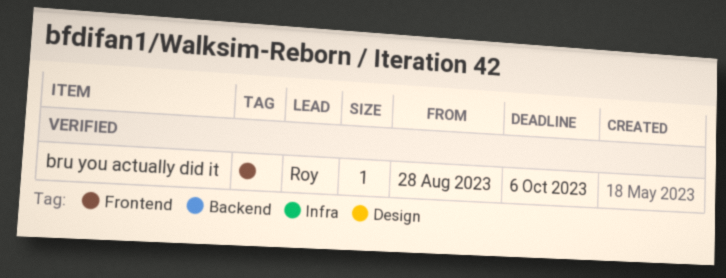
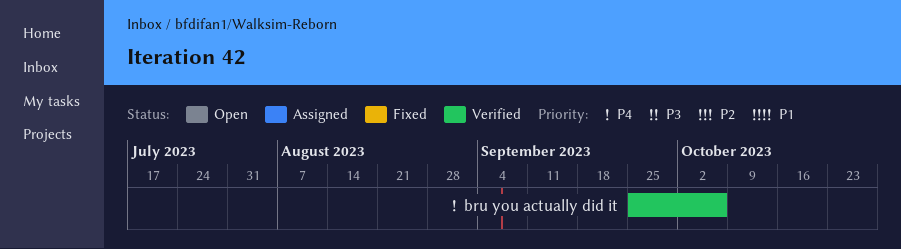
bru you actually did it, start: Aug 28 -> Sep 25

